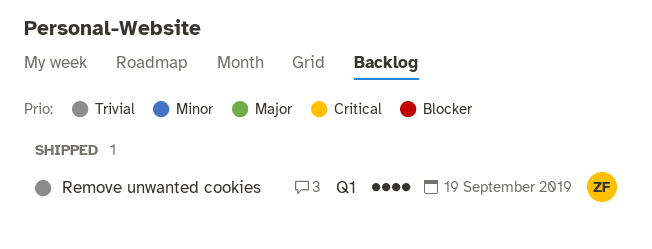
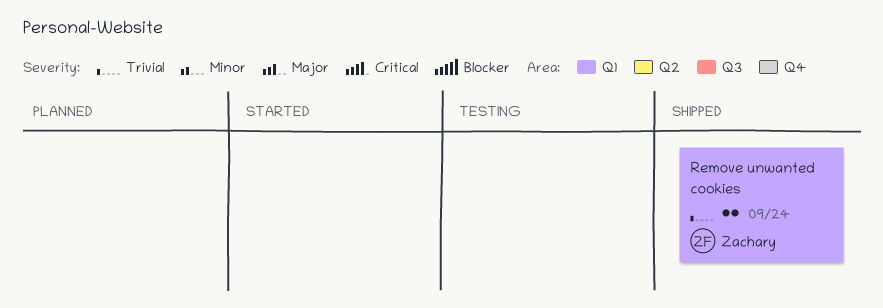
Remove unwanted cookies, estimate: 4 -> 2
Remove unwanted cookies, due: Sep 19 -> Sep 24

